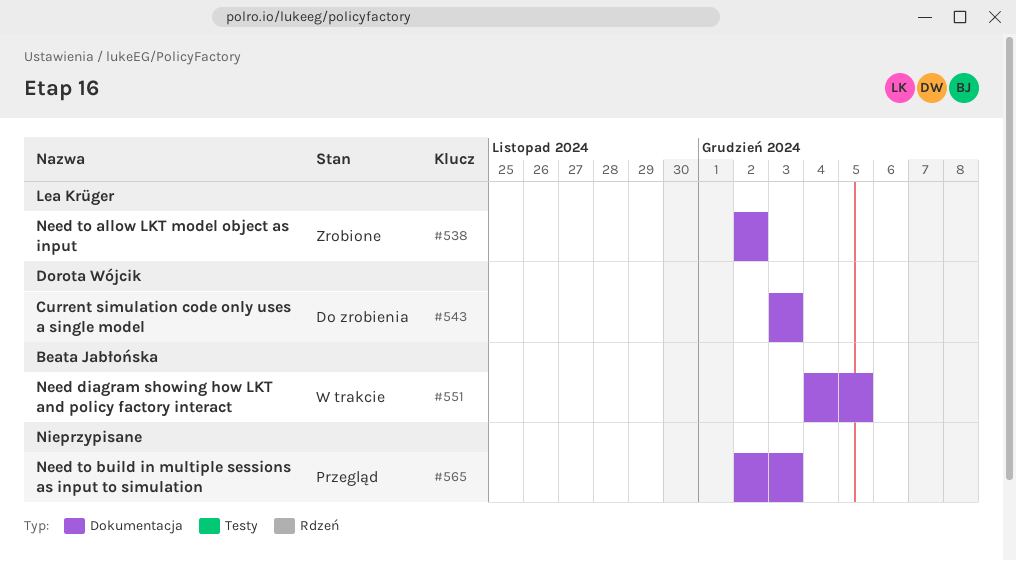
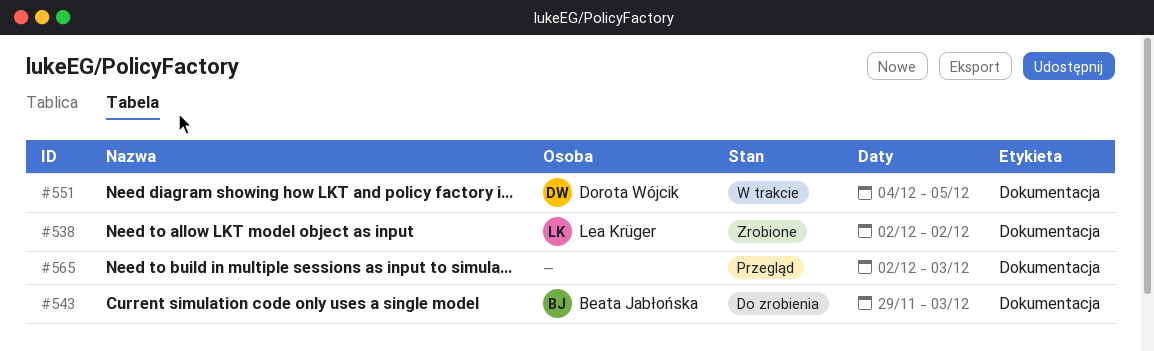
#543, owner: Dorota Wójcik -> Beata Jabłońska
#543, start: Dec 3 -> Nov 29
#551, owner: Beata Jabłońska -> Dorota Wójcik

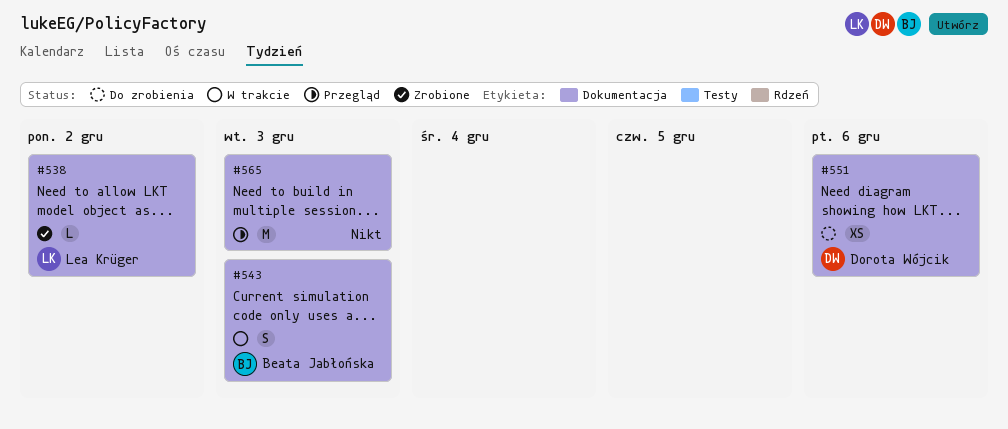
#543, status: Do zrobienia -> W trakcie
#551, status: W trakcie -> Do zrobienia
#551, due: Dec 5 -> Dec 6

